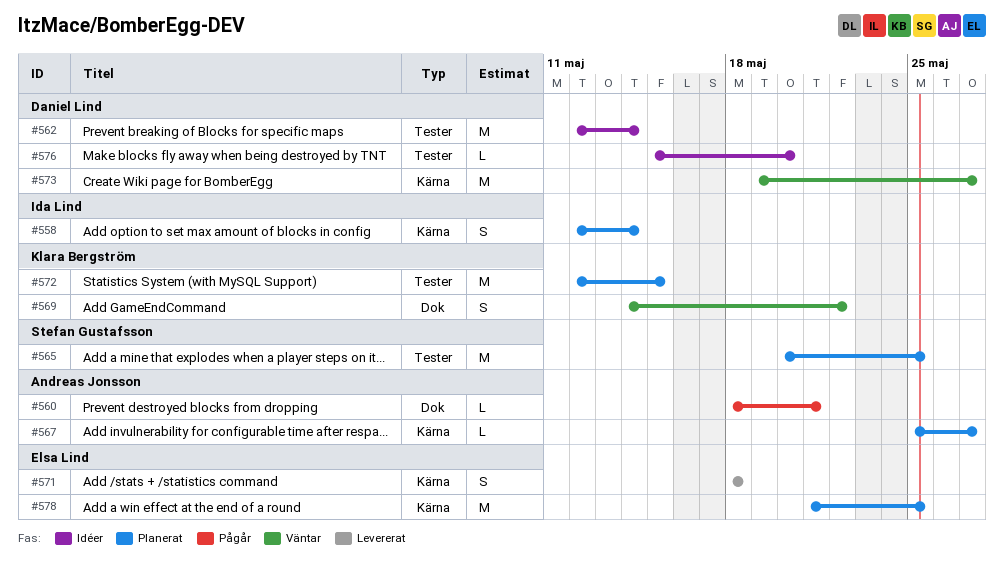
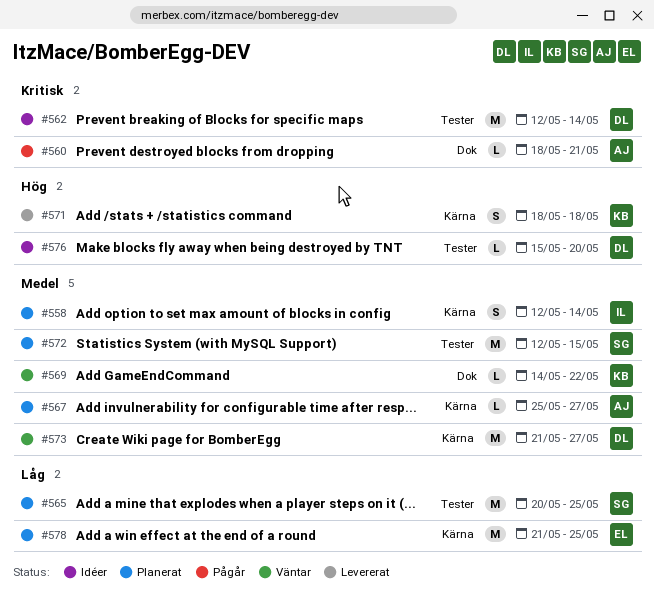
#569, estimate: S -> L
#571, owner: Elsa Lind -> Klara Bergström
#572, owner: Klara Bergström -> Stefan Gustafsson
#573, start: May 19 -> May 21

